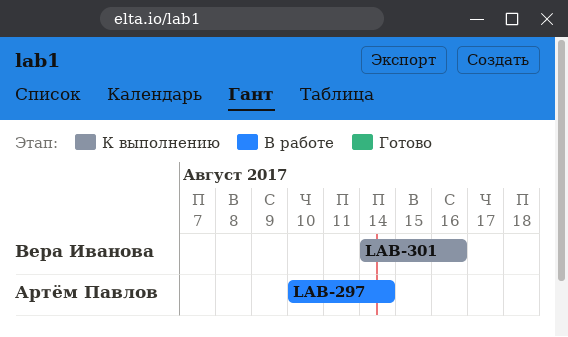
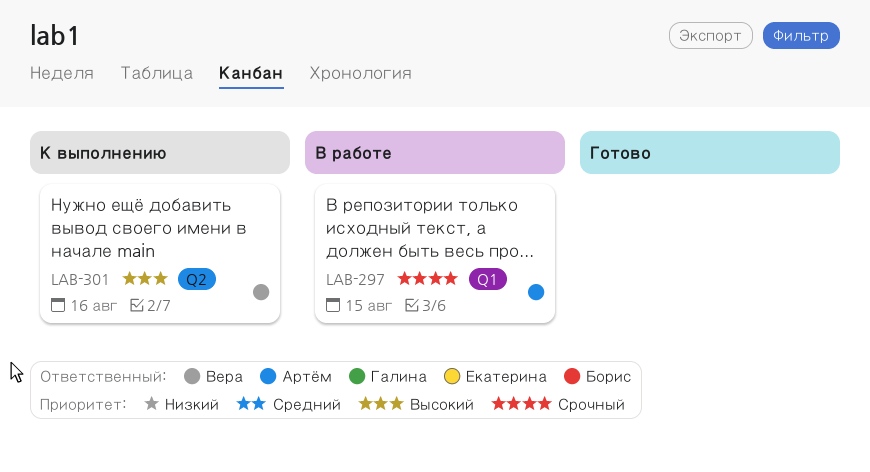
LAB-297, due: Aug 14 -> Aug 15

